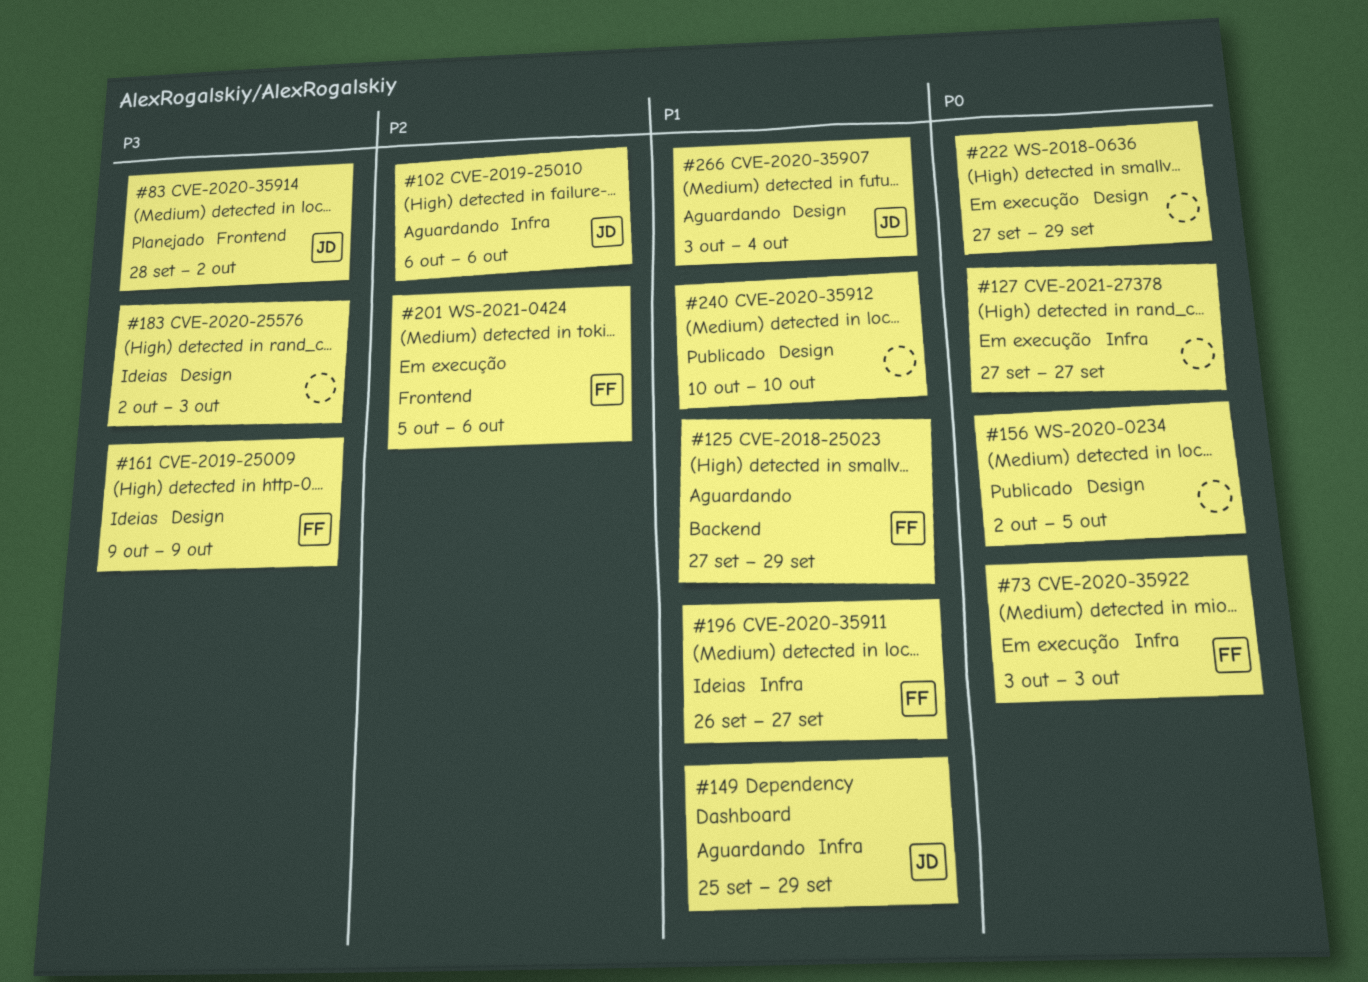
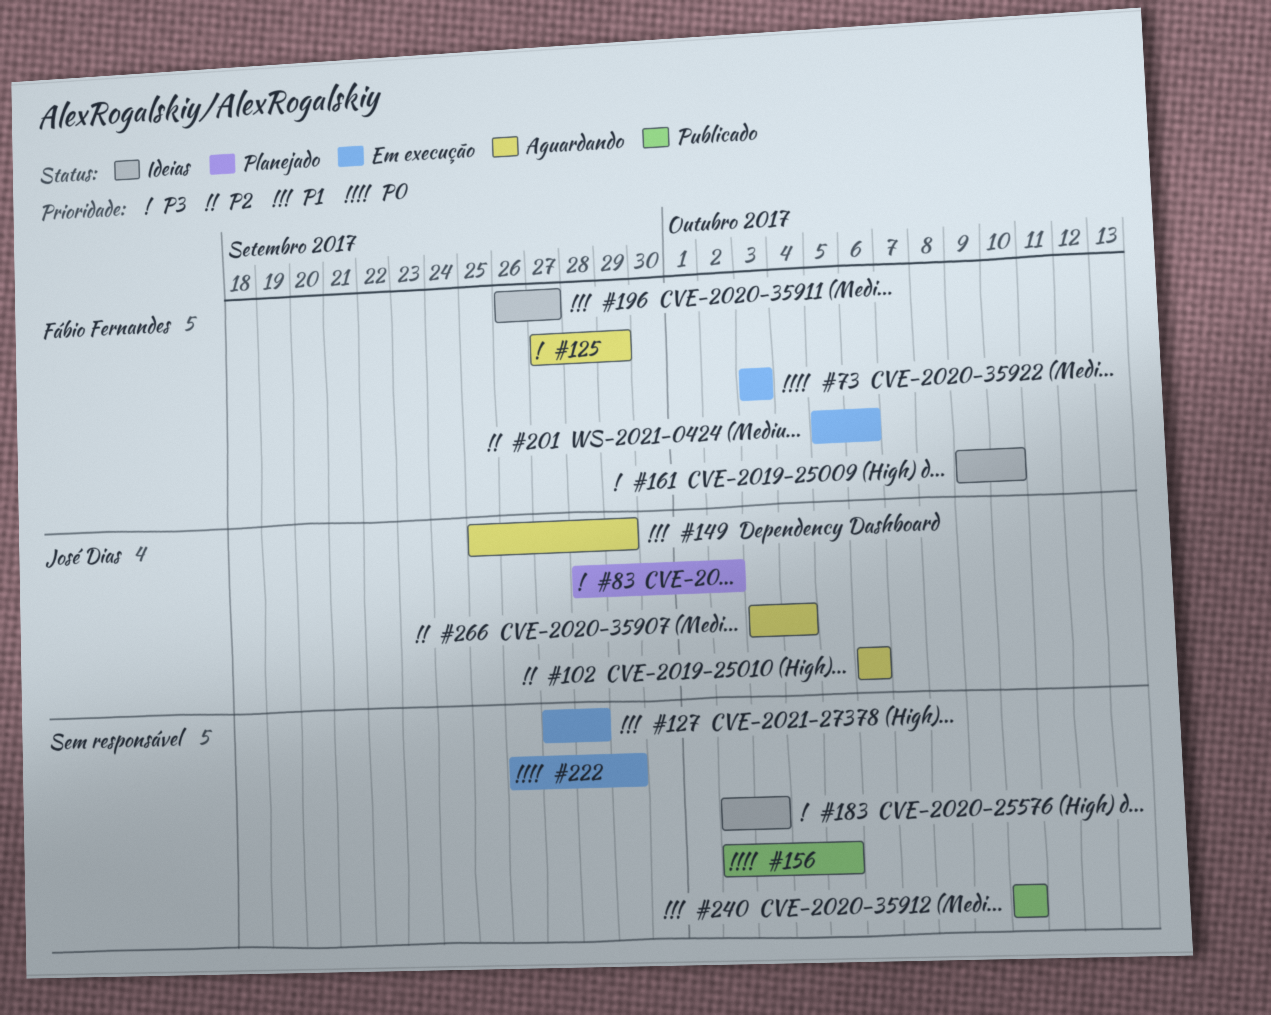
#125, priority: P1 -> P3
#127, priority: P0 -> P1
#127, due: Sep 27 -> Sep 28
#161, due: Oct 9 -> Oct 10
#222, start: Sep 27 -> Sep 26
#266, priority: P1 -> P2

